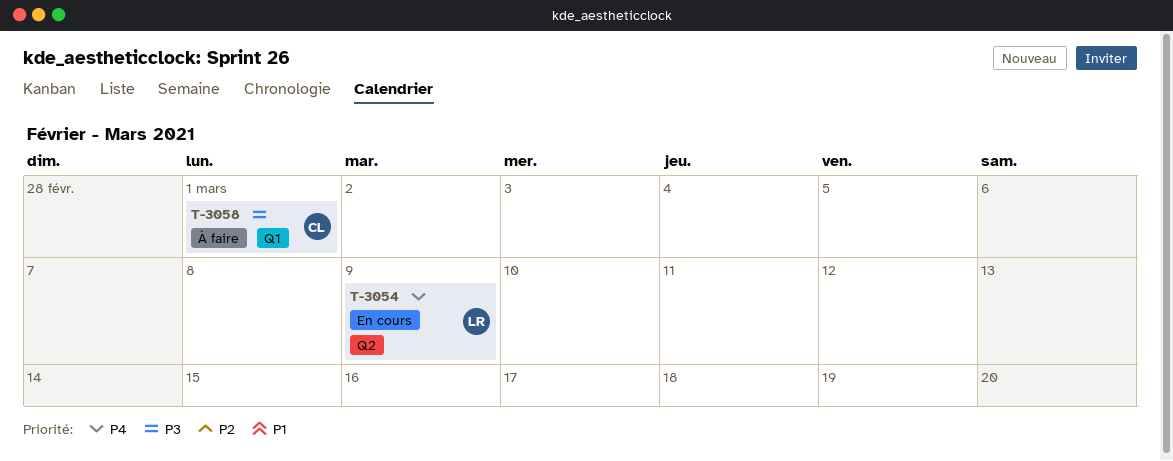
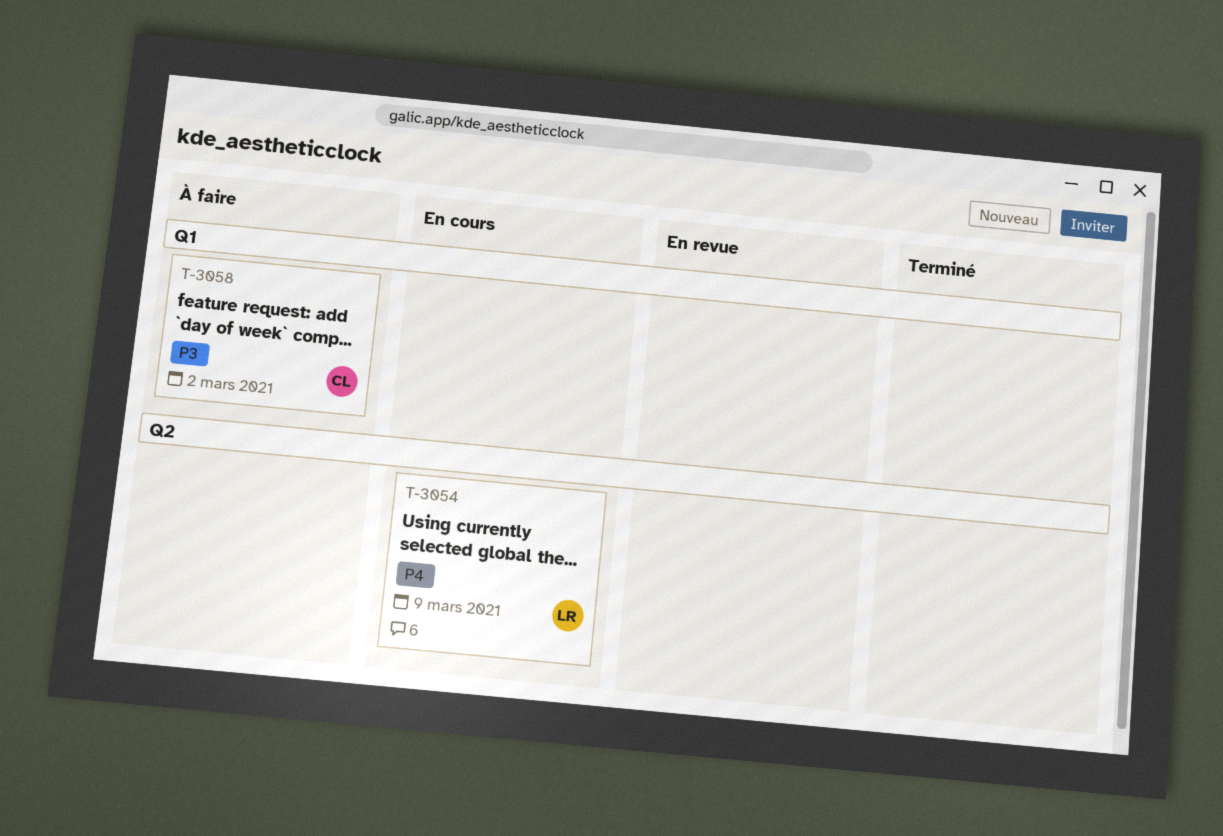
T-3058, due: Mar 1 -> Mar 2

